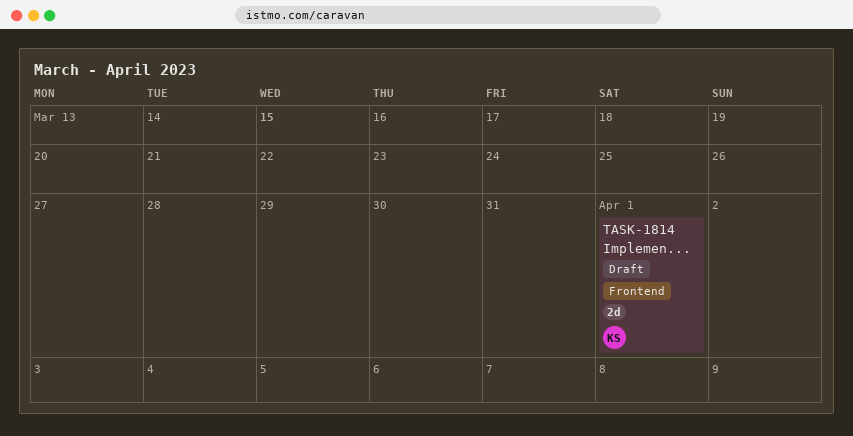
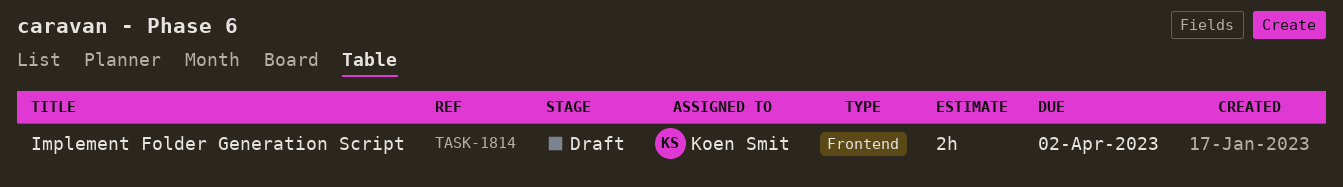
TASK-1814, estimate: 2d -> 2h
TASK-1814, due: Apr 1 -> Apr 2

